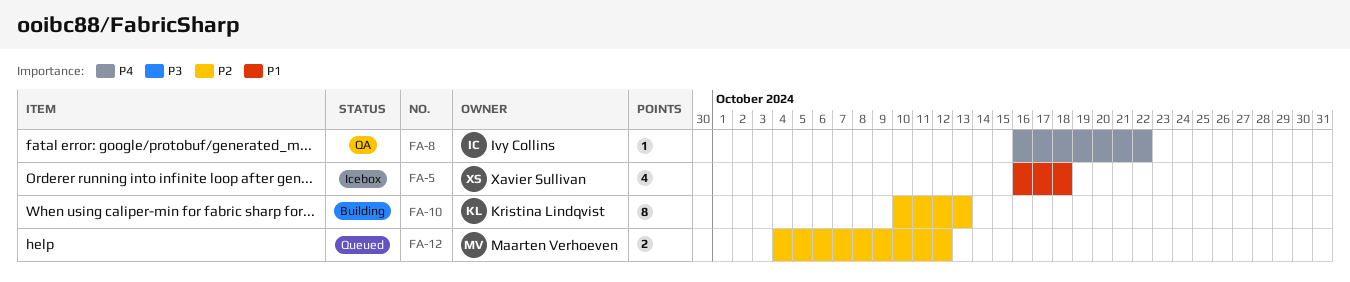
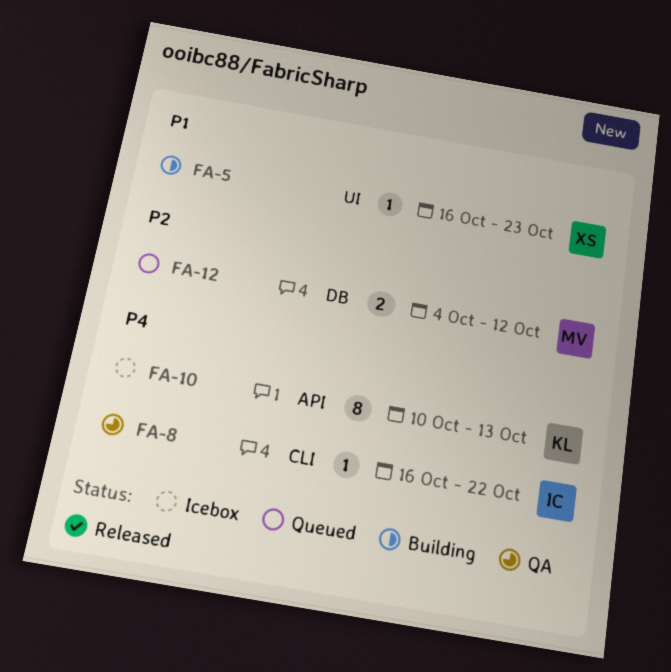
FA-5, status: Icebox -> Building
FA-5, estimate: 4 -> 1
FA-5, due: Oct 18 -> Oct 23
FA-10, status: Building -> Icebox
FA-10, priority: P2 -> P4

